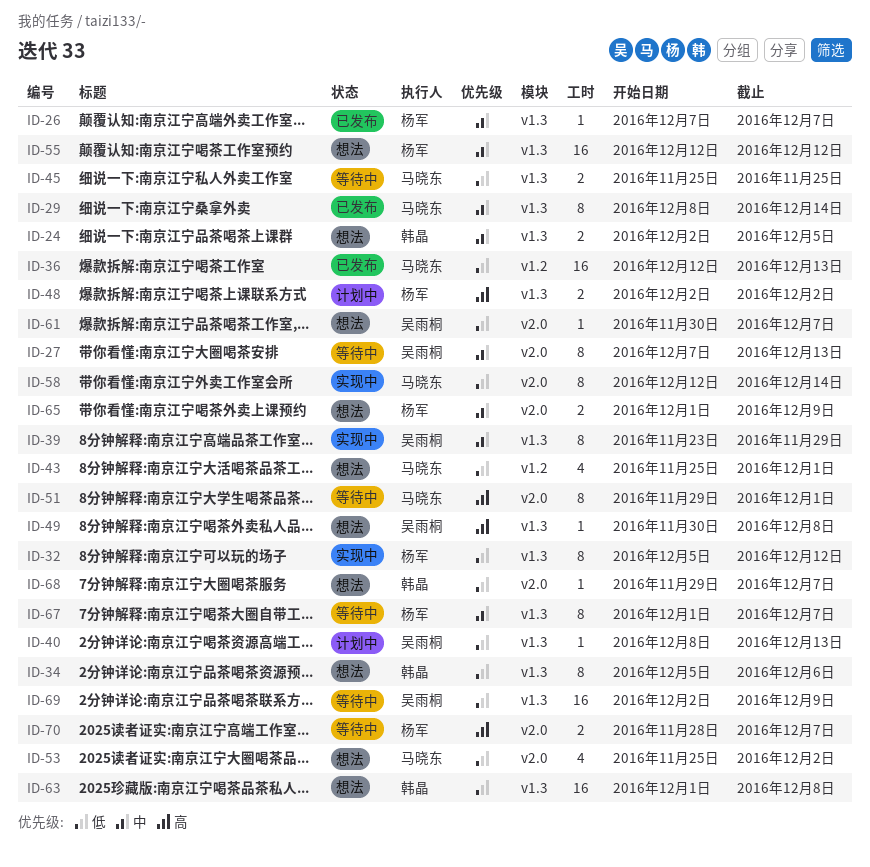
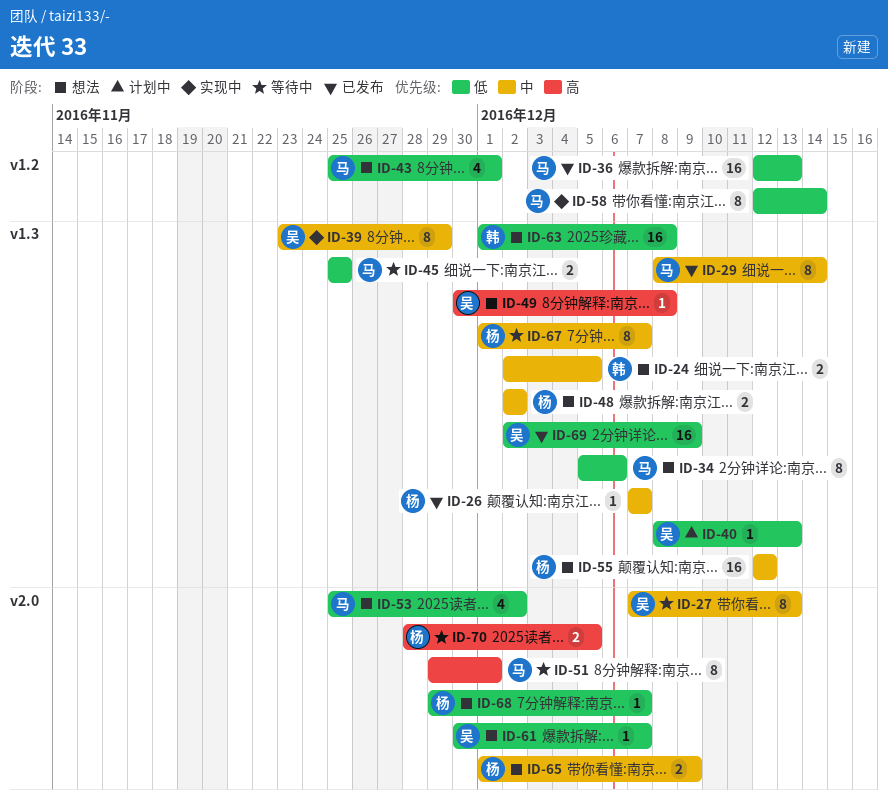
ID-32: present -> none
ID-34, owner: 韩晶 -> 马晓东
ID-48, status: 计划中 -> 想法
ID-48, priority: 高 -> 中
ID-58, label: v2.0 -> v1.2
ID-68, owner: 韩晶 -> 杨军
ID-69, status: 等待中 -> 已发布
ID-70, due: Dec 7 -> Dec 5

